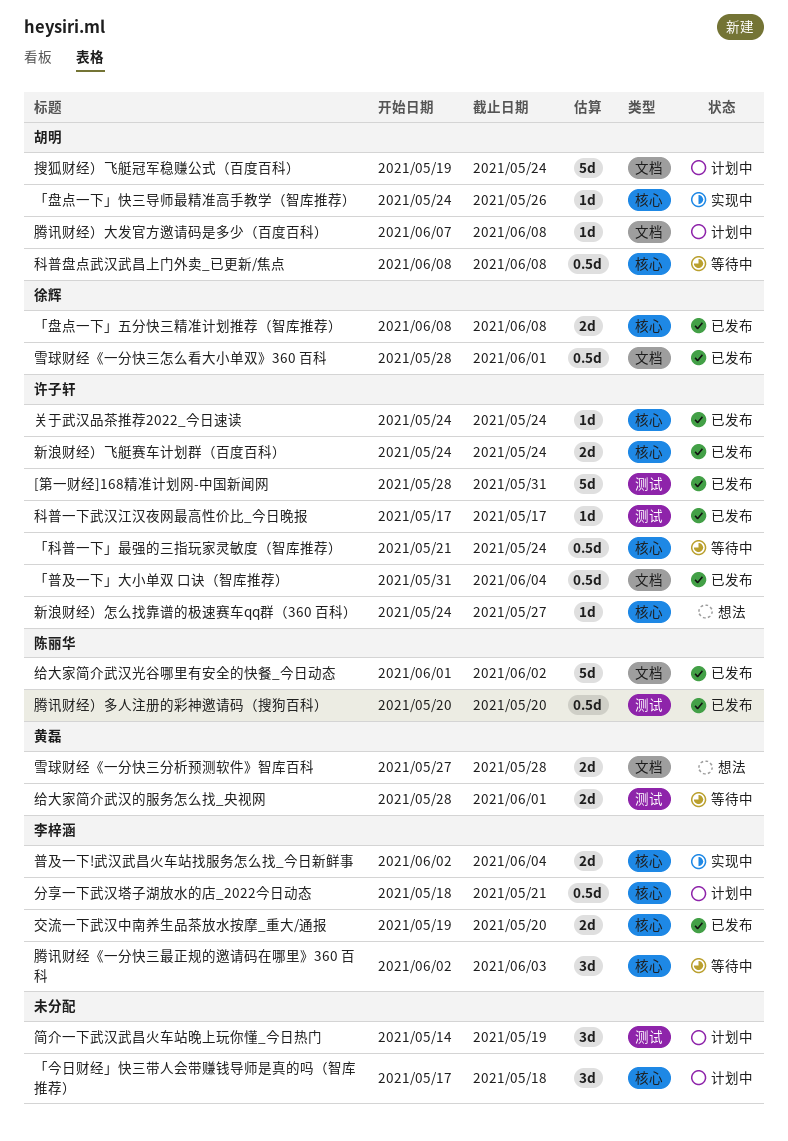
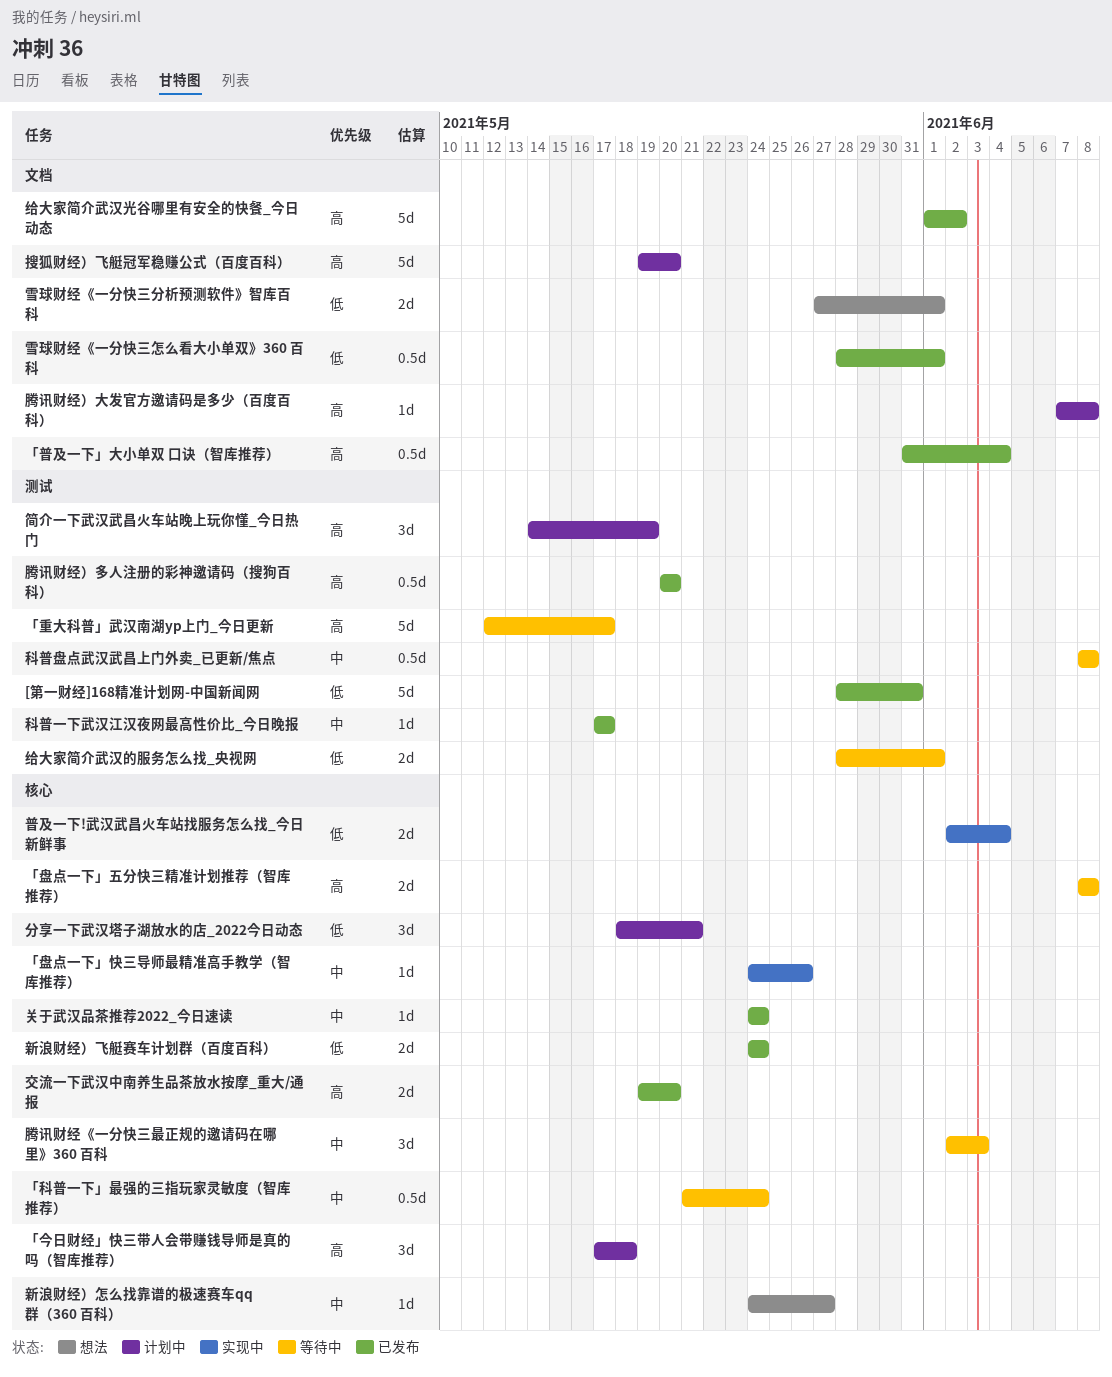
「盘点一下」五分快三精准计划推荐（智库推荐）, status: 已发布 -> 等待中
「重大科普」武汉南湖yp上门_今日更新: none -> present
分享一下武汉塔子湖放水的店_2022今日动态, estimate: 0.5d -> 3d
搜狐财经）飞艇冠军稳赚公式（百度百科）, due: May 24 -> May 20
科普盘点武汉武昌上门外卖_已更新/焦点, label: 核心 -> 测试
雪球财经《一分快三分析预测软件》智库百科, due: May 28 -> Jun 1

